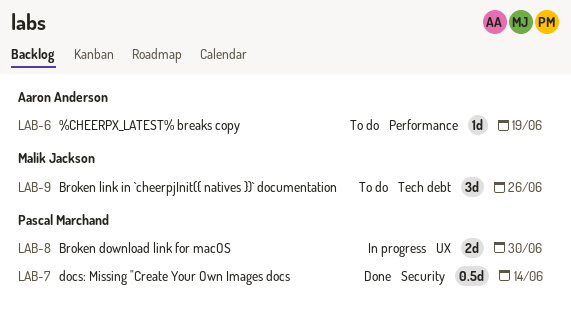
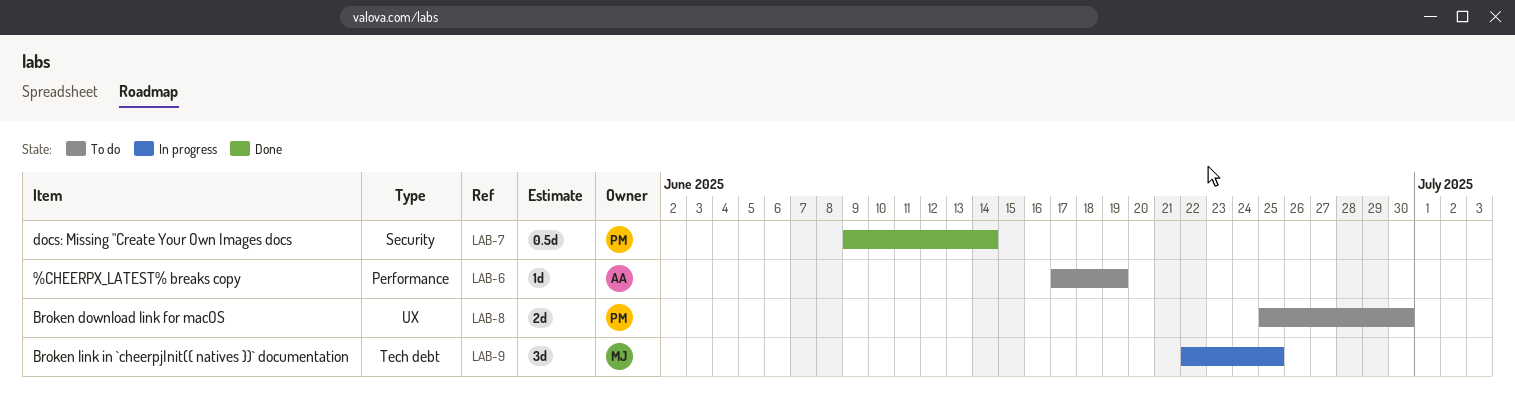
LAB-8, status: In progress -> To do
LAB-9, status: To do -> In progress
LAB-9, due: Jun 26 -> Jun 25

